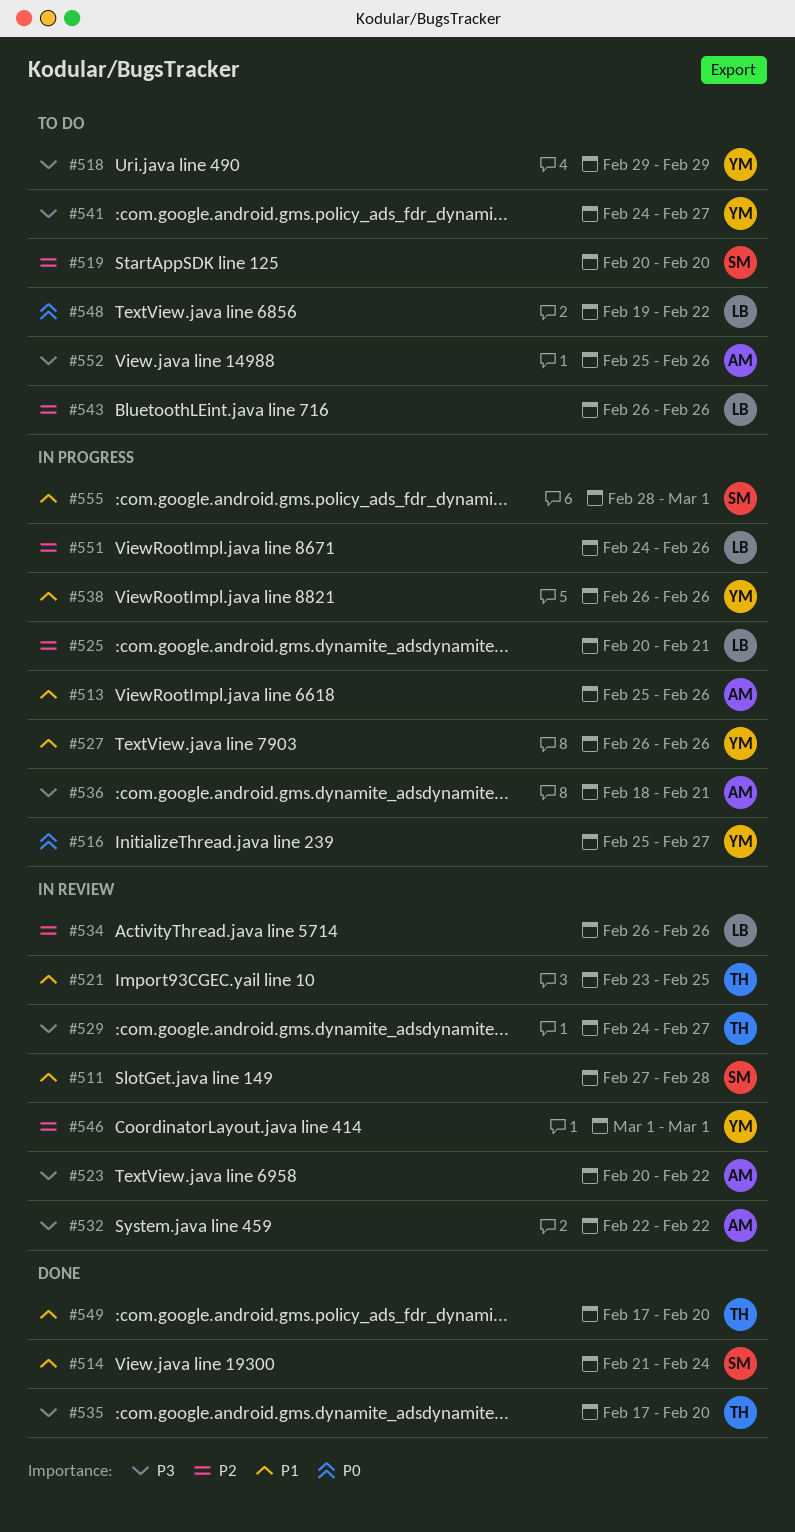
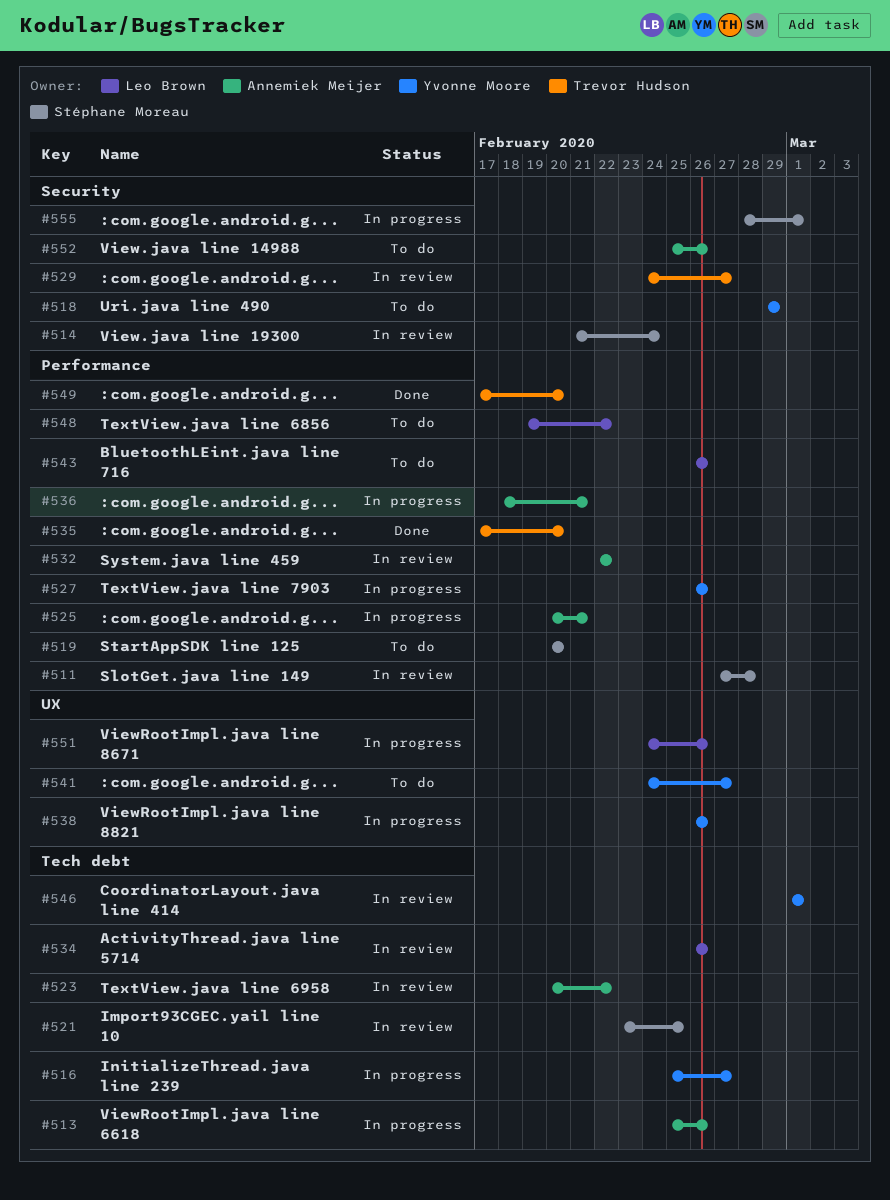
#514, status: Done -> In review
#521, owner: Trevor Hudson -> Stéphane Moreau
#525, owner: Leo Brown -> Annemiek Meijer

